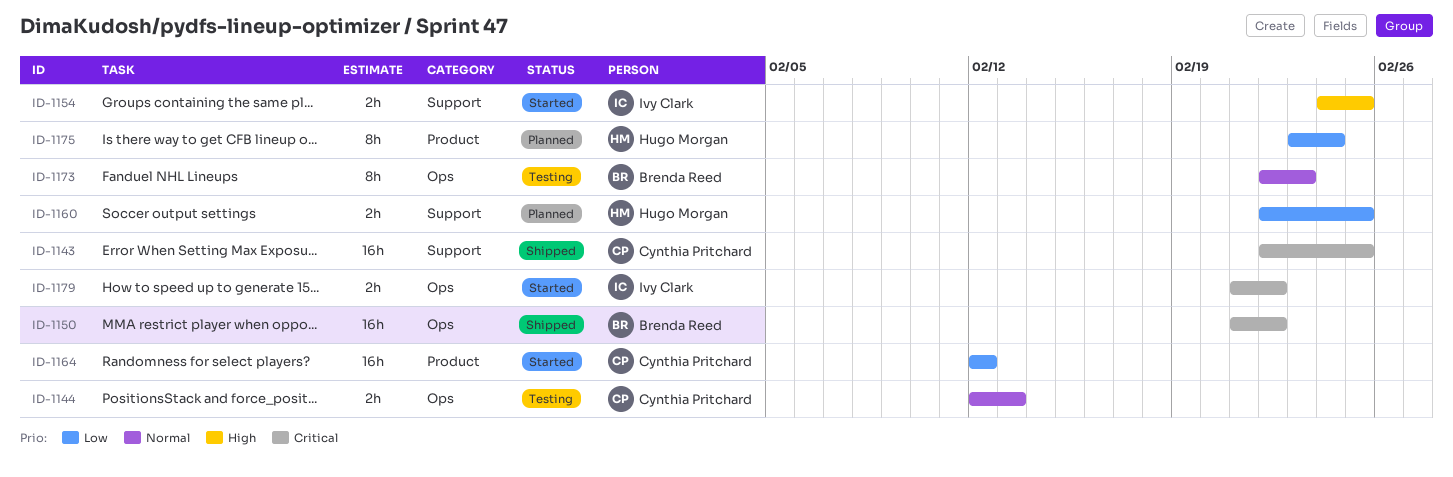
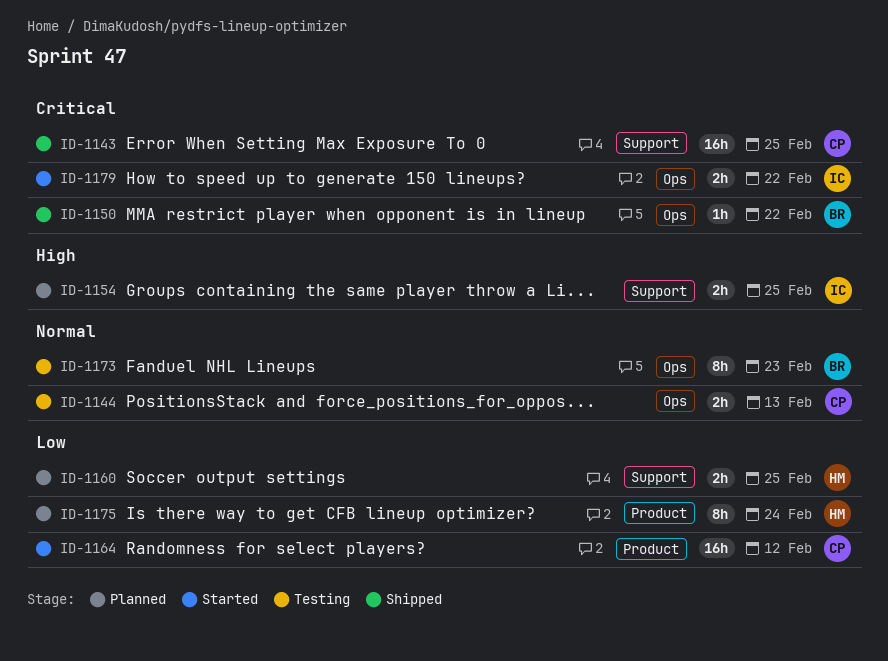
ID-1150, estimate: 16h -> 1h
ID-1154, status: Started -> Planned

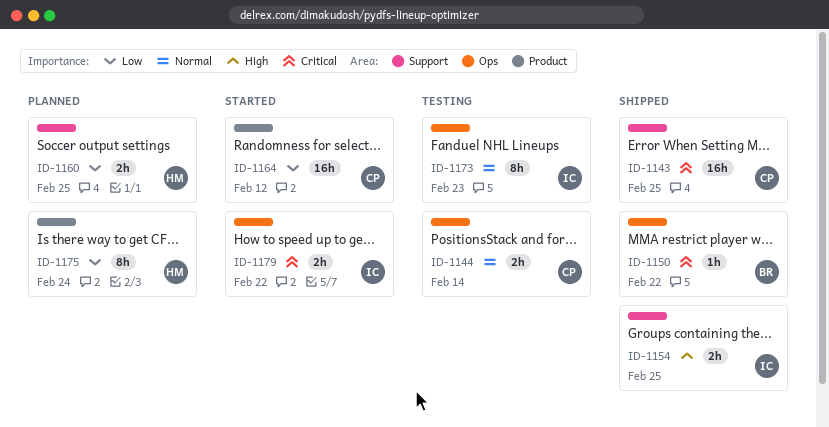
ID-1144, due: Feb 13 -> Feb 14
ID-1154, status: Planned -> Shipped
ID-1173, owner: BR -> IC

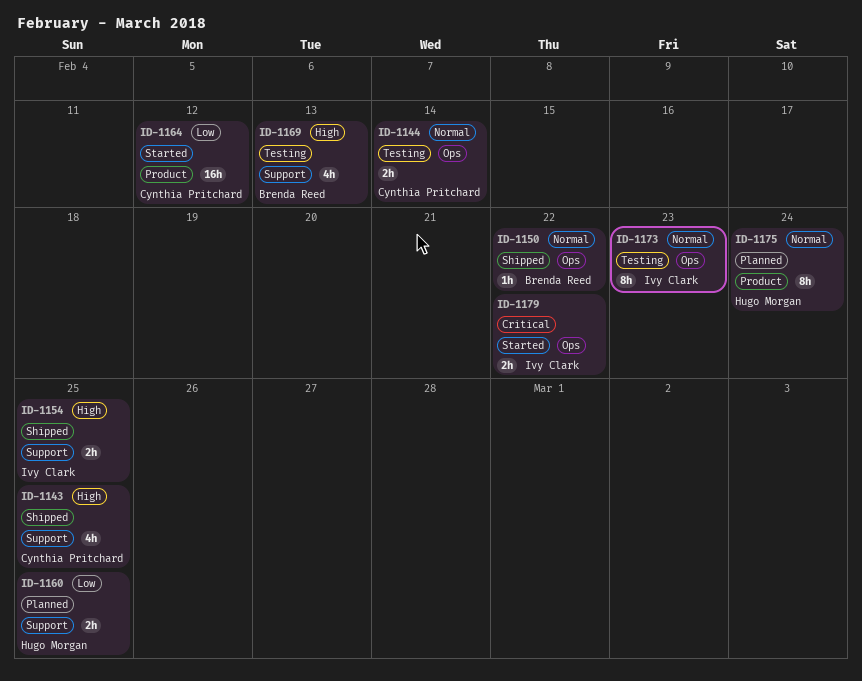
ID-1143, priority: Critical -> High
ID-1143, estimate: 16h -> 4h
ID-1150, priority: Critical -> Normal
ID-1169: none -> present
ID-1175, priority: Low -> Normal

